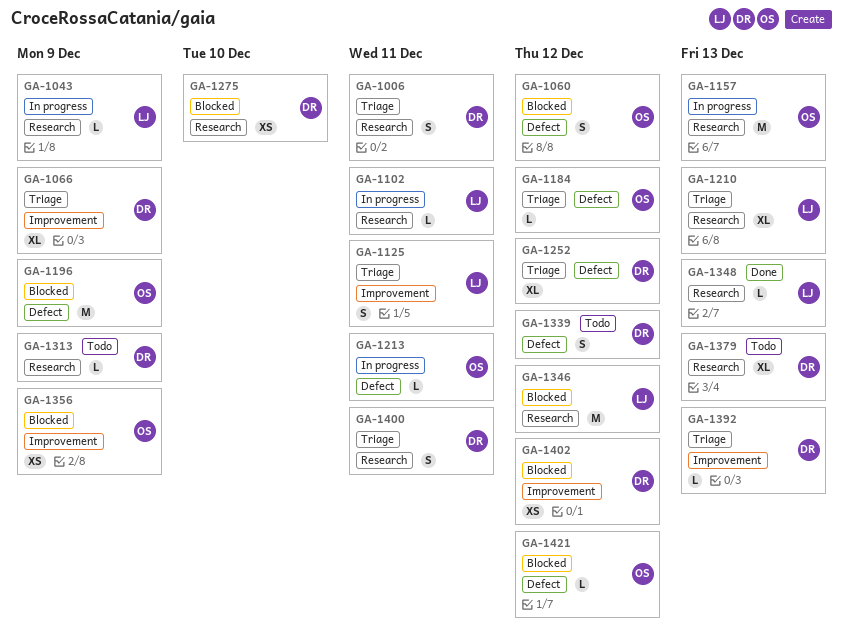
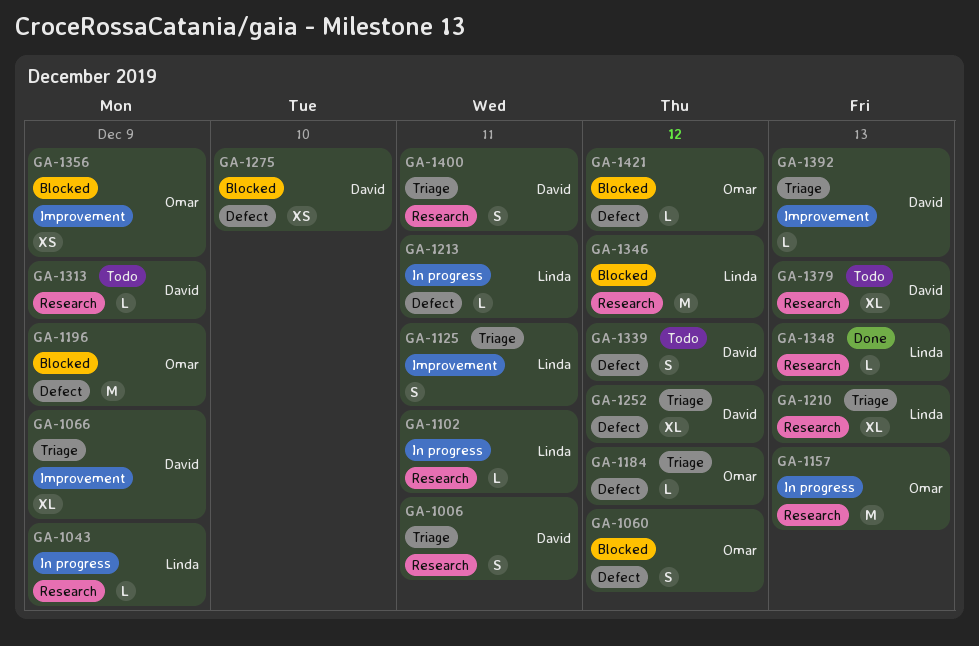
GA-1213, owner: Omar -> Linda
GA-1275, label: Research -> Defect
GA-1402: present -> none

